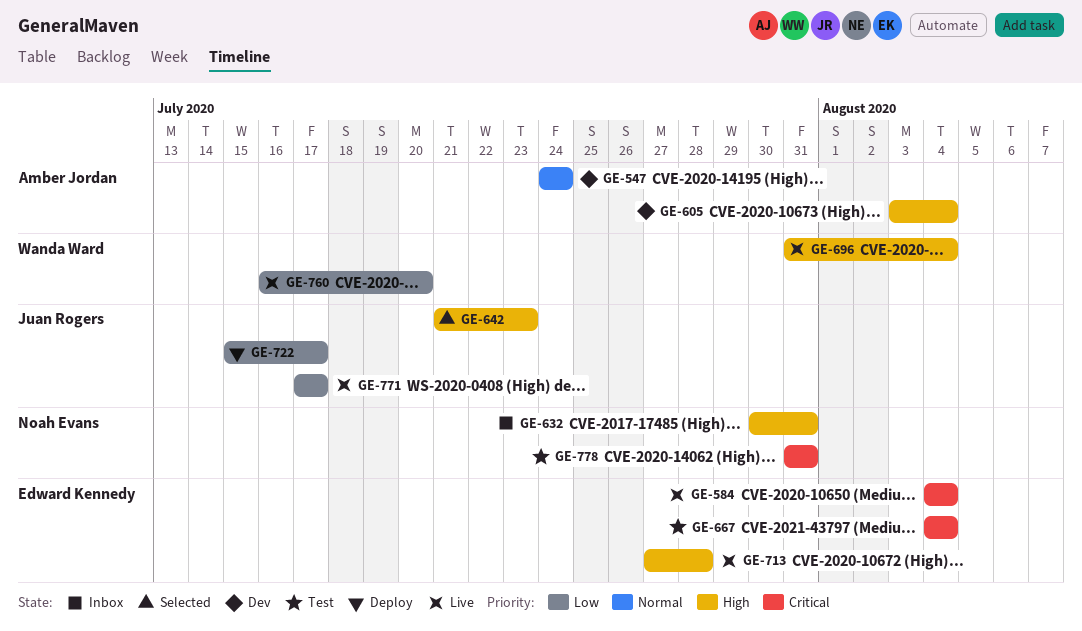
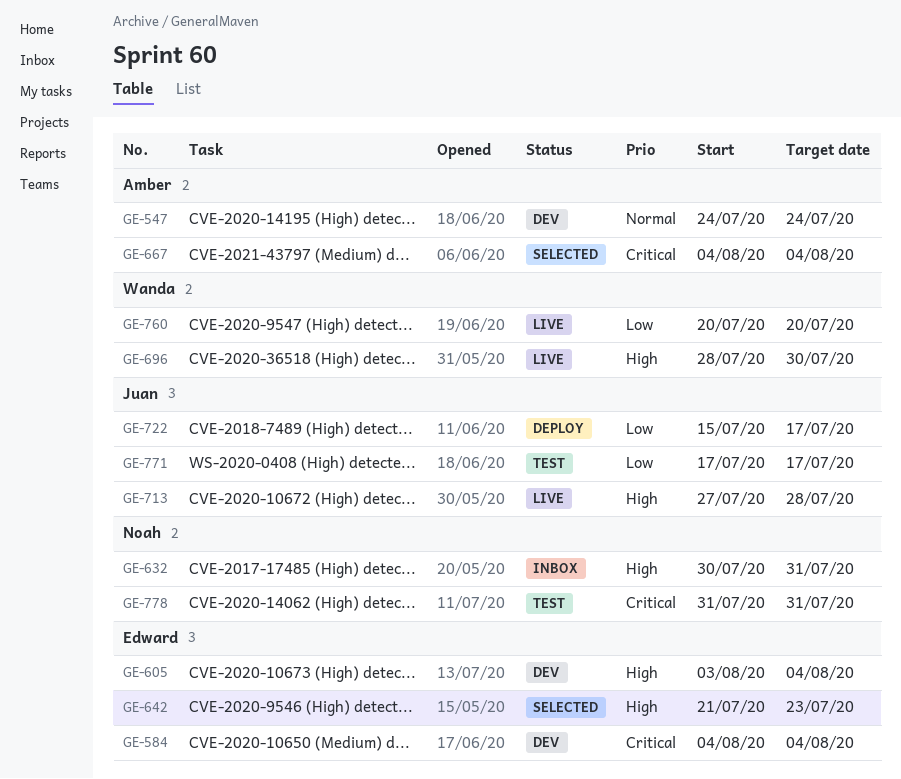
GE-584, status: Live -> Dev
GE-605, owner: Amber Jordan -> Edward Kennedy
GE-642, owner: Juan Rogers -> Edward Kennedy
GE-667, status: Test -> Selected
GE-667, owner: Edward Kennedy -> Amber Jordan
GE-696, start: Jul 31 -> Jul 28
GE-696, due: Aug 4 -> Jul 30
GE-713, owner: Edward Kennedy -> Juan Rogers
GE-760, start: Jul 16 -> Jul 20
GE-771, status: Live -> Test

